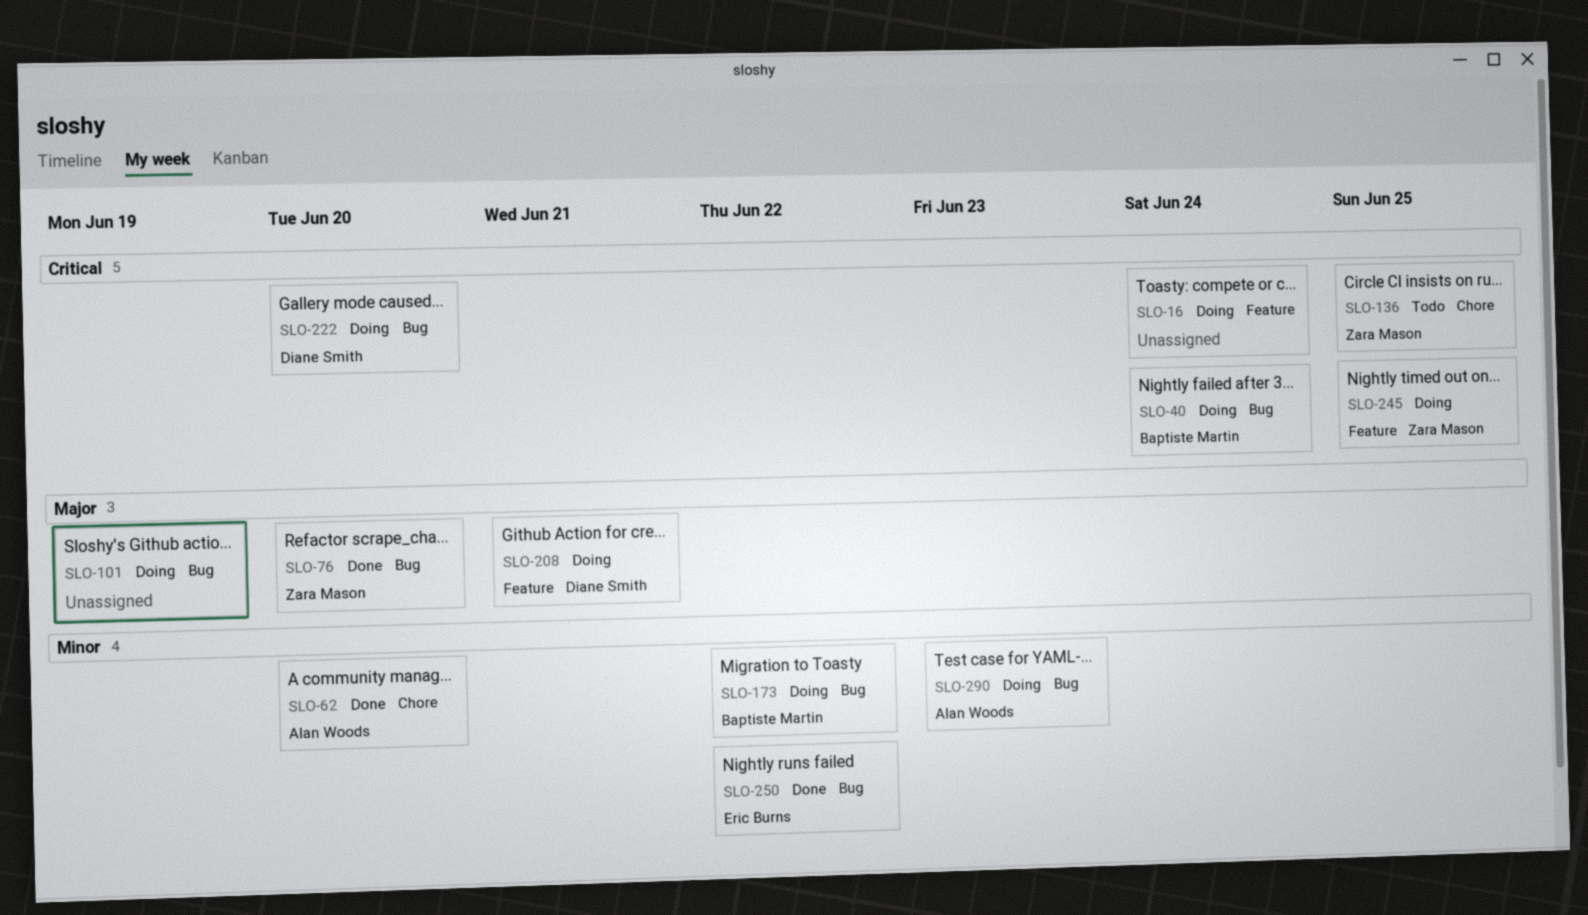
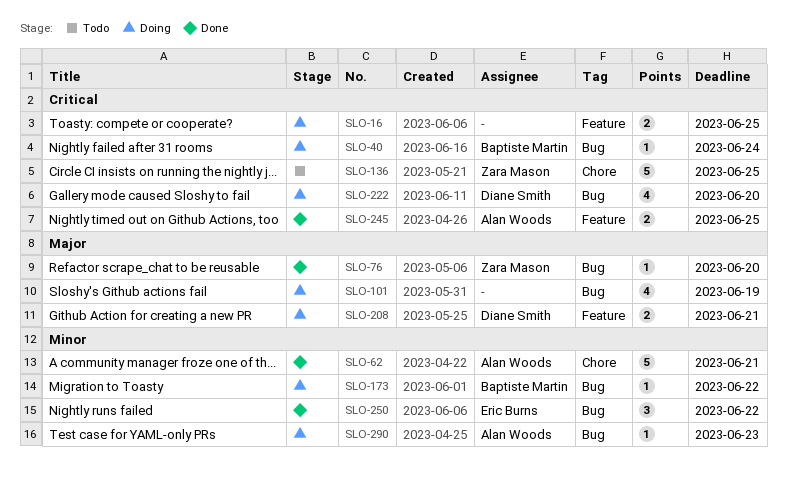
SLO-16, due: Jun 24 -> Jun 25
SLO-62, due: Jun 20 -> Jun 21
SLO-245, status: Doing -> Done
SLO-245, owner: Zara Mason -> Alan Woods

